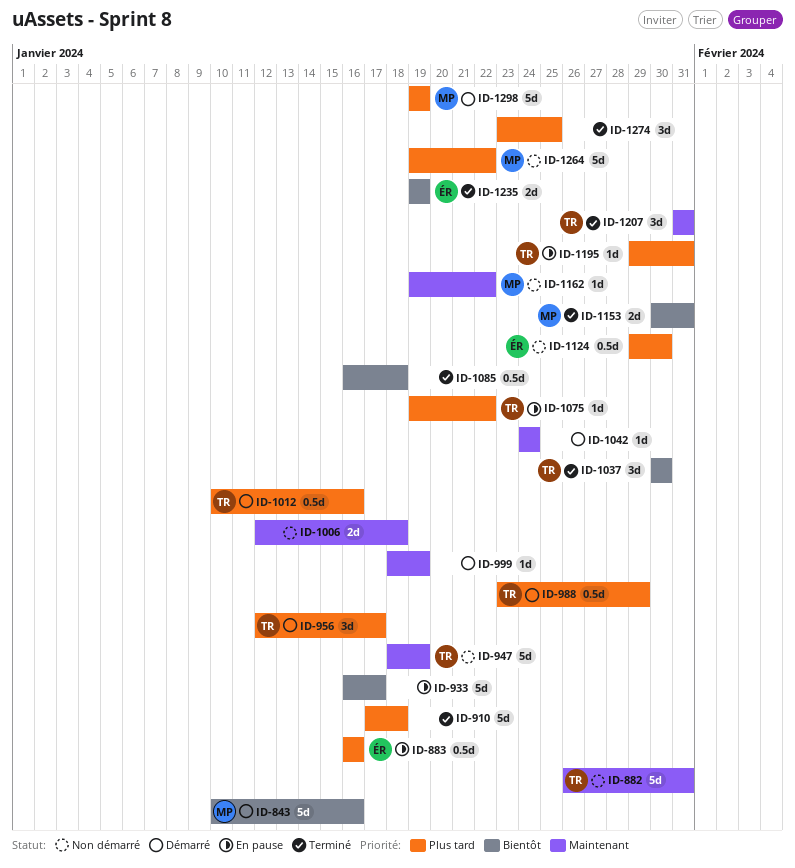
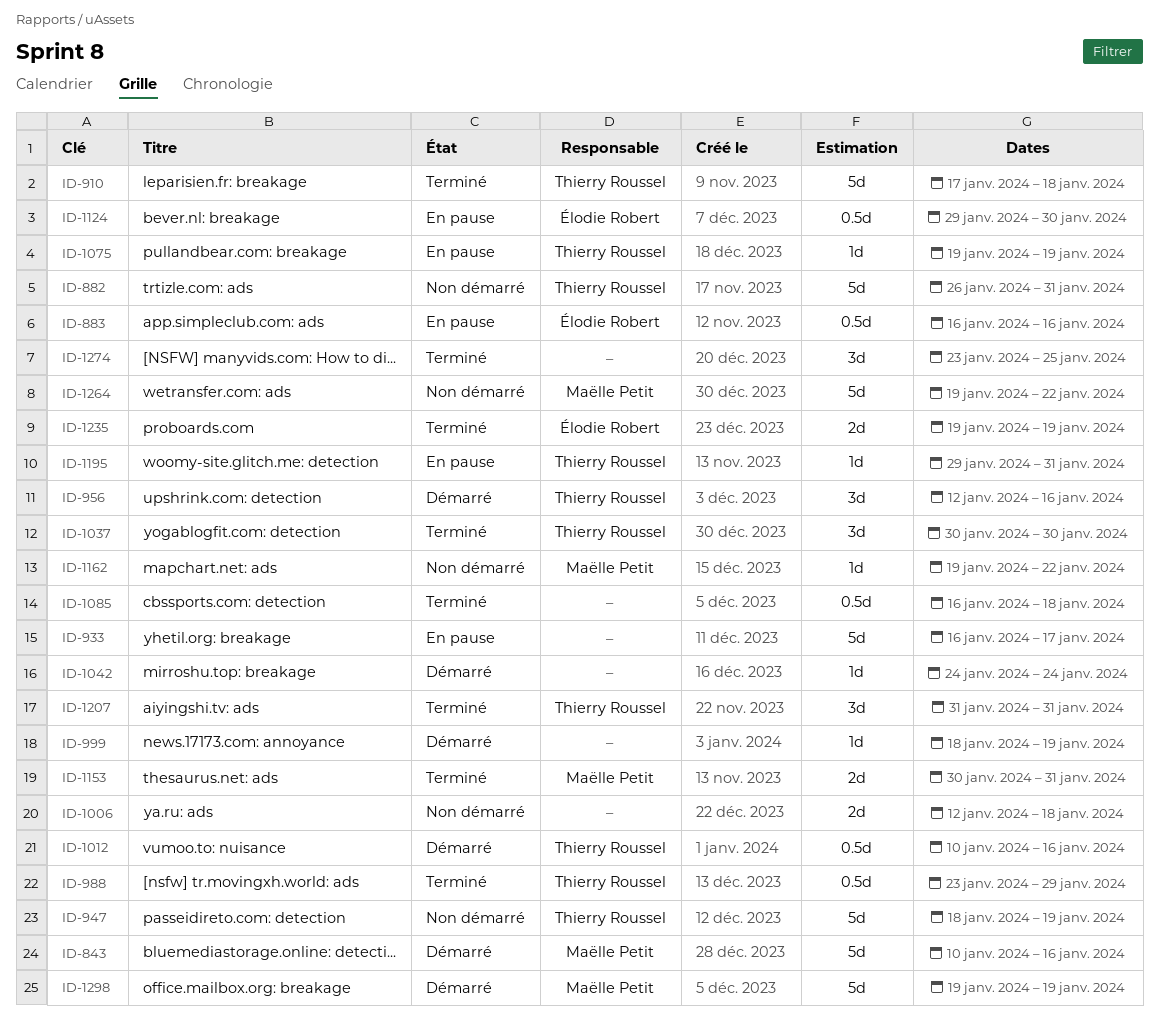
ID-910, owner: none -> Thierry Roussel
ID-956, due: Jan 17 -> Jan 16
ID-988, status: Démarré -> Terminé
ID-1075, due: Jan 22 -> Jan 19
ID-1124, status: Non démarré -> En pause

